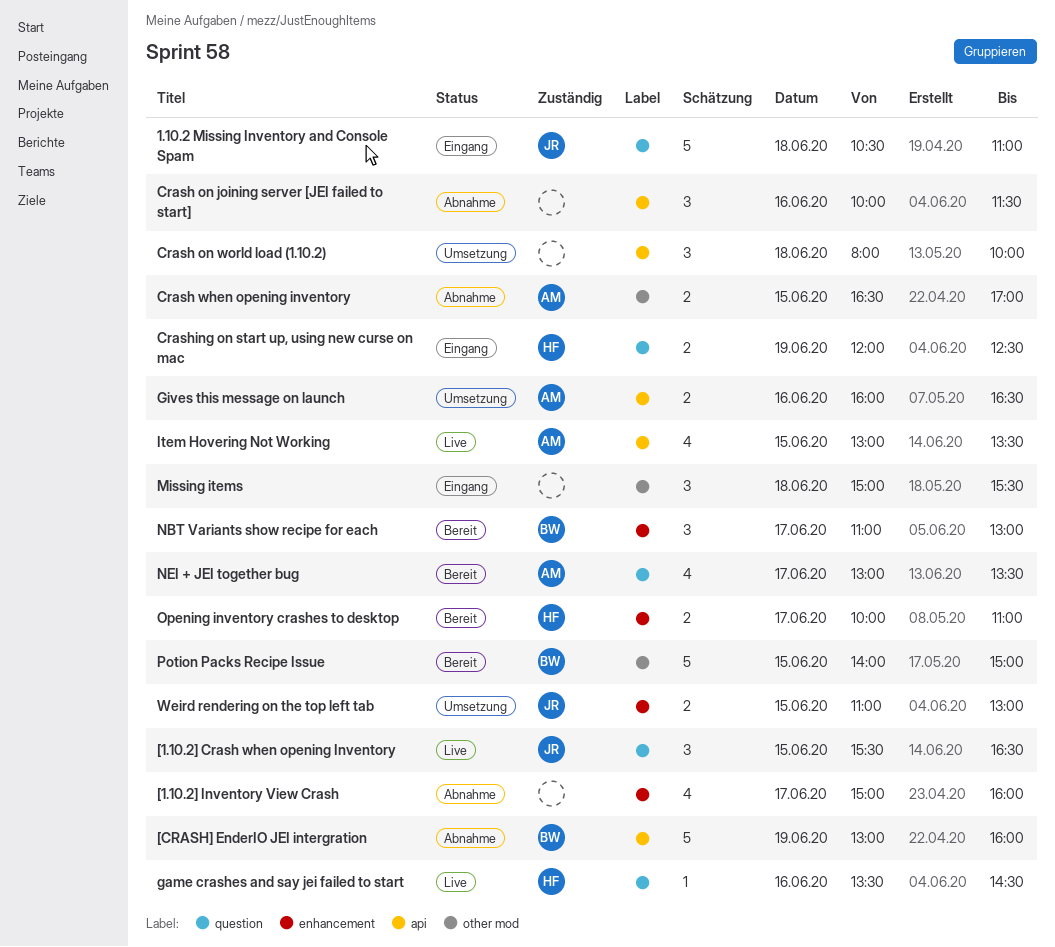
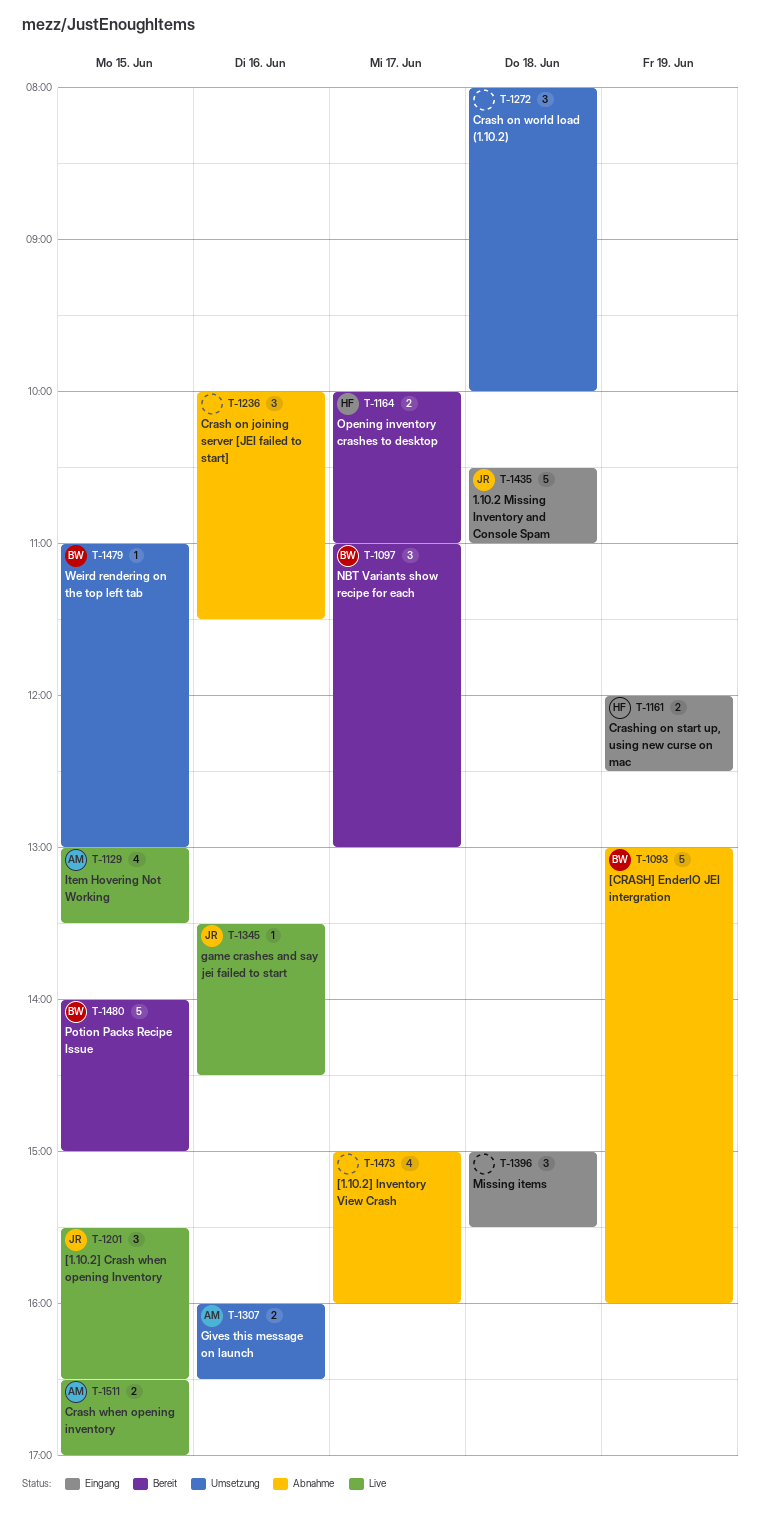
Crash when opening inventory, status: Abnahme -> Live
game crashes and say jei failed to start, owner: HF -> JR
NEI + JEI together bug: present -> none
Weird rendering on the top left tab, owner: JR -> BW
Weird rendering on the top left tab, estimate: 2 -> 1

